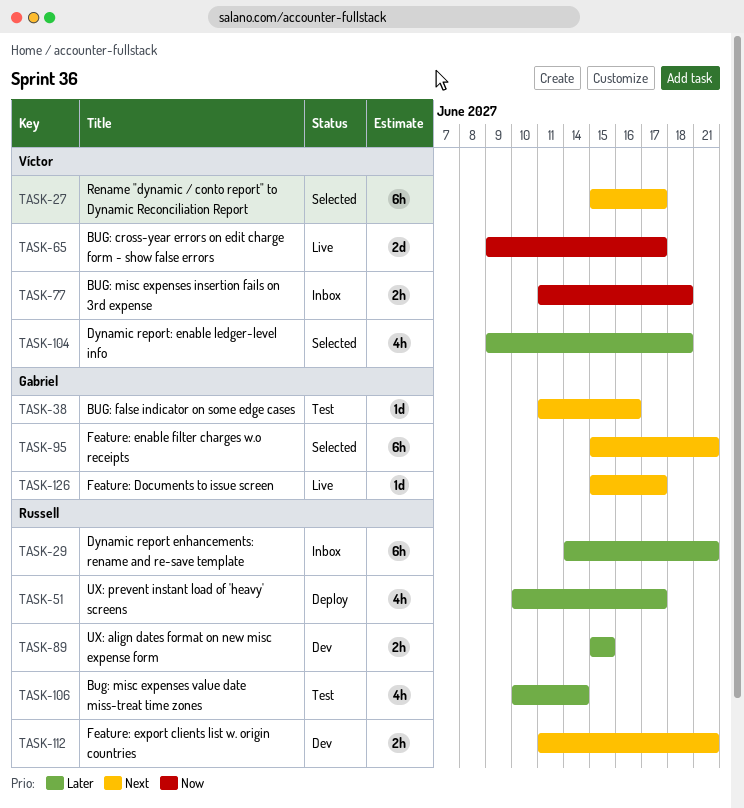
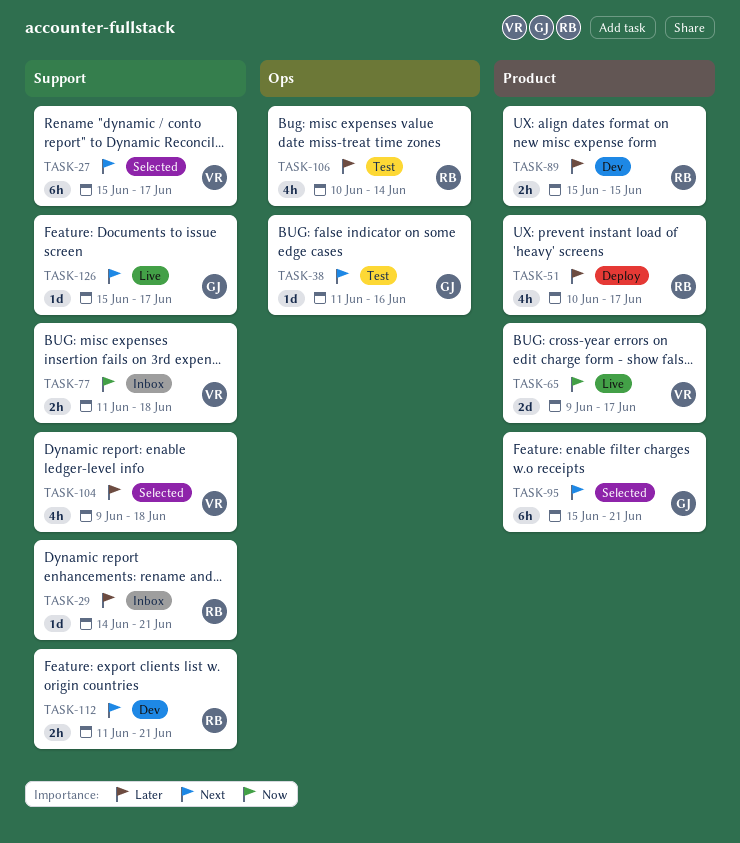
TASK-29, estimate: 6h -> 1d

